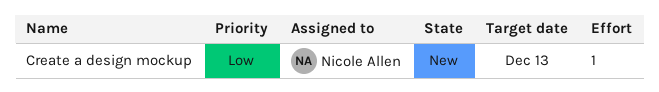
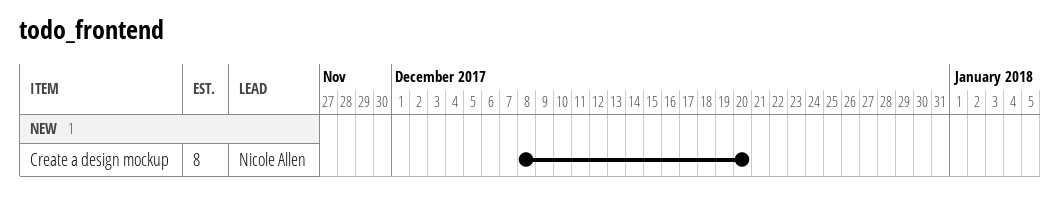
Create a design mockup, estimate: 1 -> 8
Create a design mockup, due: Dec 13 -> Dec 20

